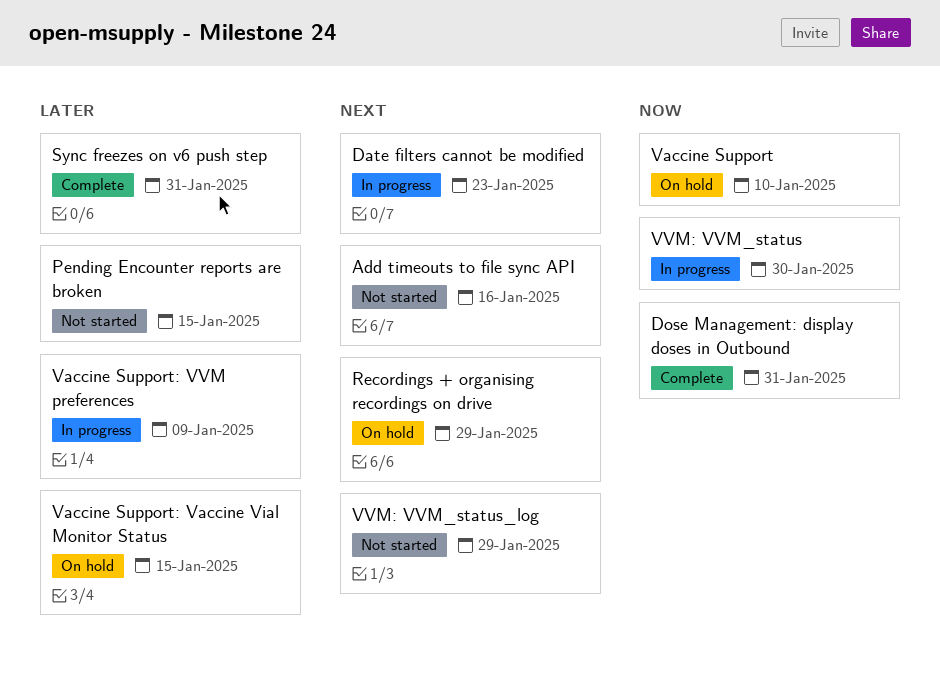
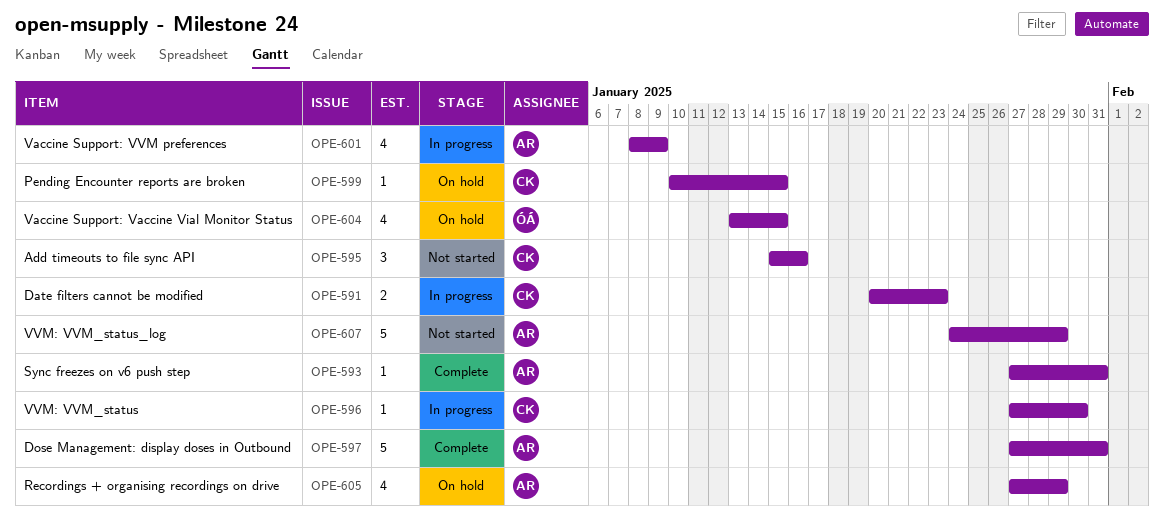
Pending Encounter reports are broken, status: Not started -> On hold
Vaccine Support: present -> none

